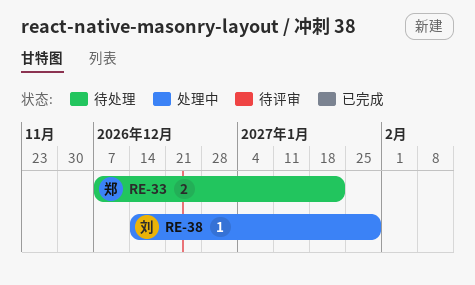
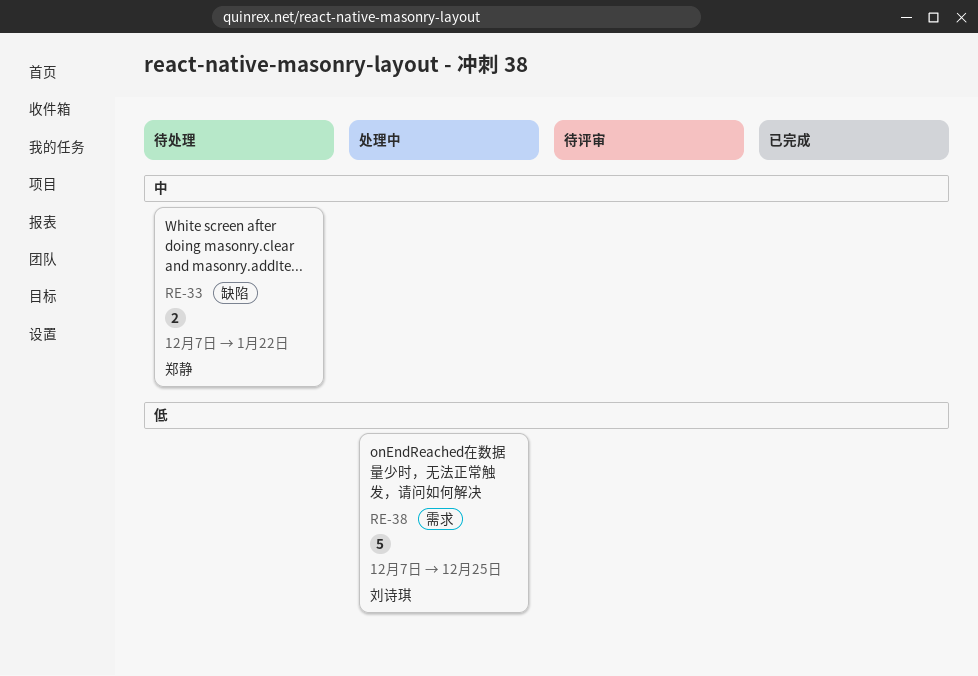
RE-38, estimate: 1 -> 5
RE-38, start: Dec 14 -> Dec 7
RE-38, due: Jan 29 -> Dec 25

